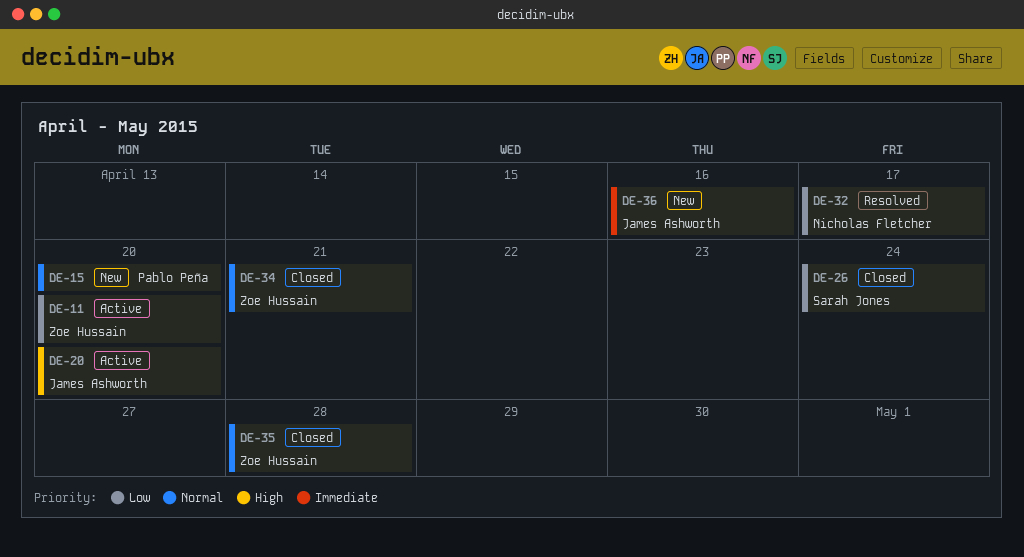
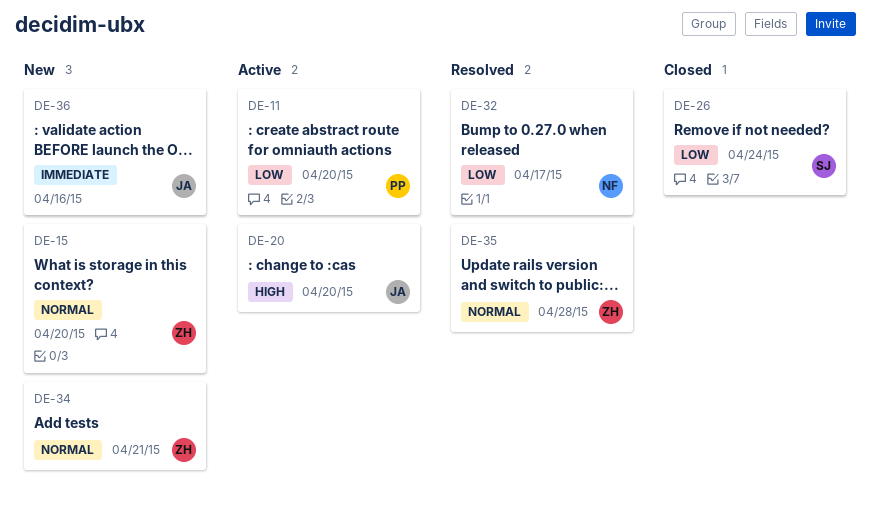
DE-11, owner: Zoe Hussain -> Pablo Peña
DE-15, owner: Pablo Peña -> Zoe Hussain
DE-34, status: Closed -> New
DE-35, status: Closed -> Resolved

